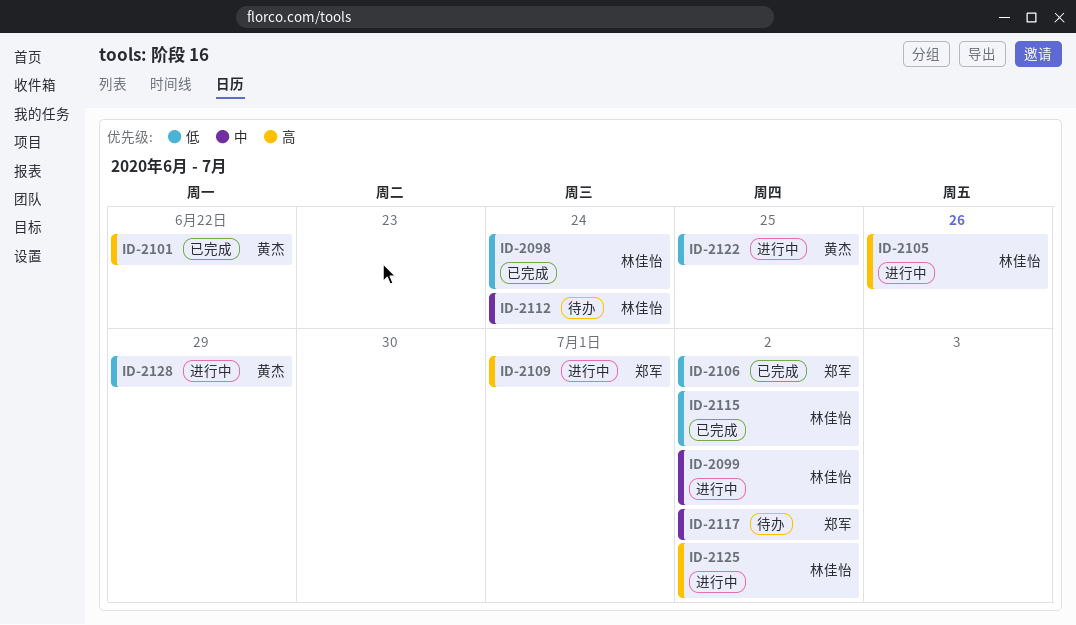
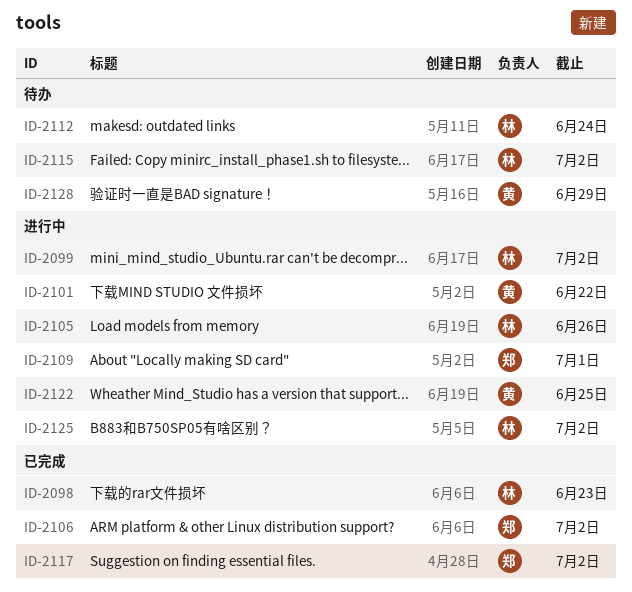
ID-2098, due: Jun 24 -> Jun 23
ID-2101, status: 已完成 -> 进行中
ID-2115, status: 已完成 -> 待办
ID-2117, status: 待办 -> 已完成
ID-2128, status: 进行中 -> 待办

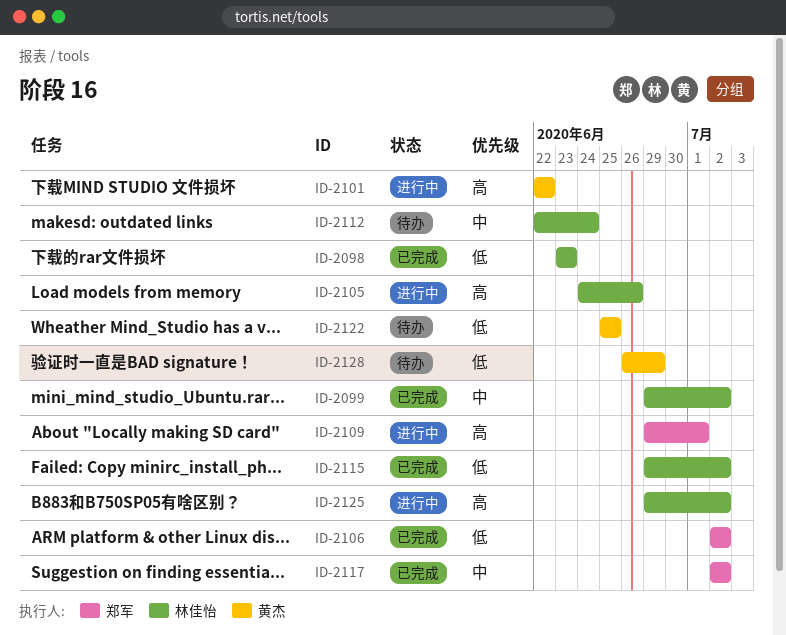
ID-2099, status: 进行中 -> 已完成
ID-2115, status: 待办 -> 已完成
ID-2122, status: 进行中 -> 待办

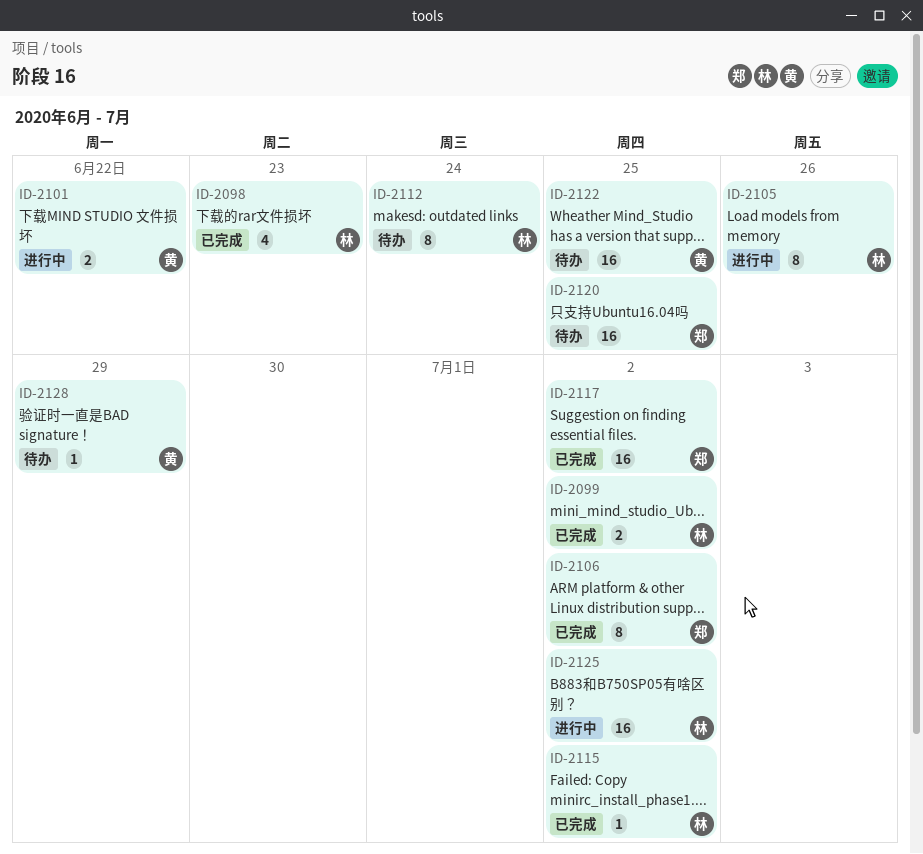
ID-2109: present -> none
ID-2120: none -> present

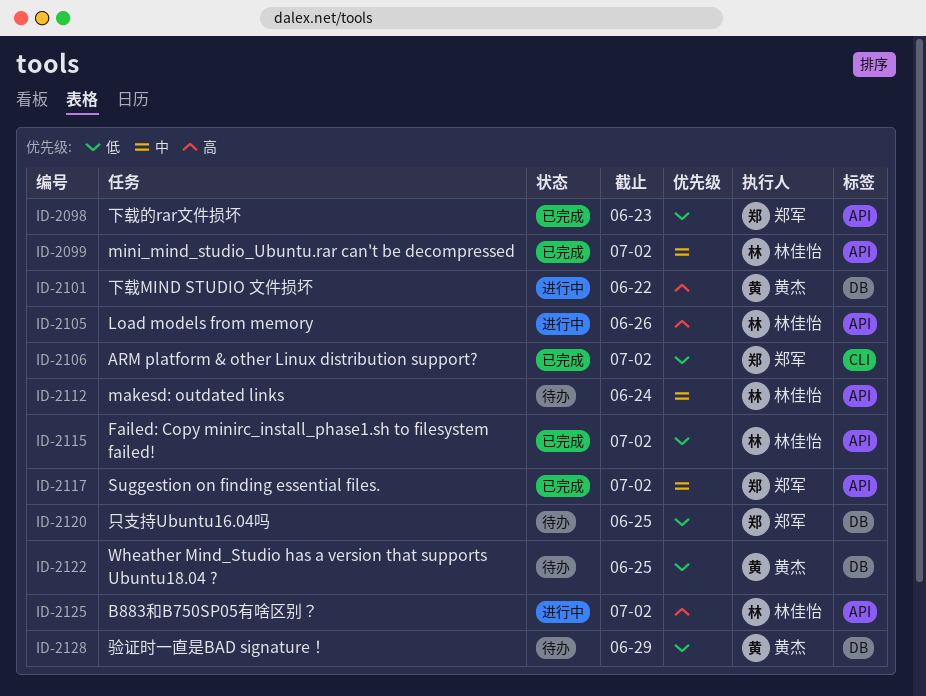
ID-2098, owner: 林佳怡 -> 郑军

